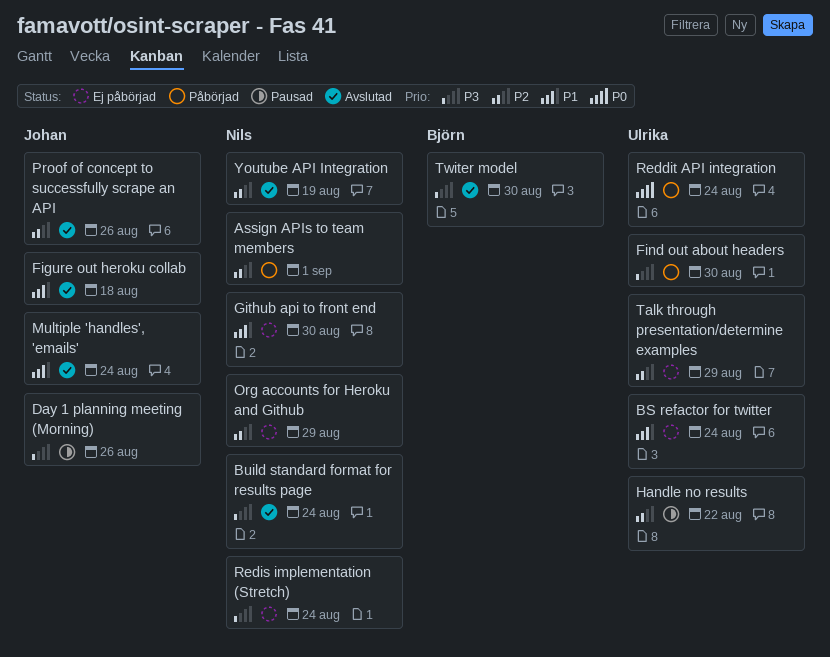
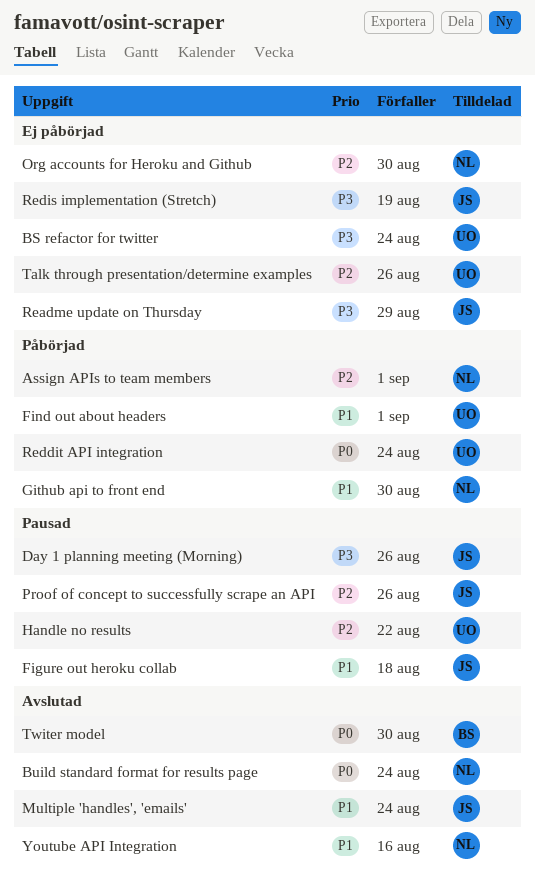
BS refactor for twitter, priority: P1 -> P3
Build standard format for results page, priority: P3 -> P0
Figure out heroku collab, status: Avslutad -> Pausad
Find out about headers, priority: P3 -> P1
Find out about headers, due: Aug 30 -> Sep 1
Github api to front end, status: Ej påbörjad -> Påbörjad
Org accounts for Heroku and Github, due: Aug 29 -> Aug 30
Proof of concept to successfully scrape an API, status: Avslutad -> Pausad
Readme update on Thursday: none -> present
Redis implementation (Stretch), owner: Nils -> Johan
Redis implementation (Stretch), due: Aug 24 -> Aug 19
Talk through presentation/determine examples, due: Aug 29 -> Aug 26
Twiter model, priority: P3 -> P0
Youtube API Integration, priority: P2 -> P1
Youtube API Integration, due: Aug 19 -> Aug 16

